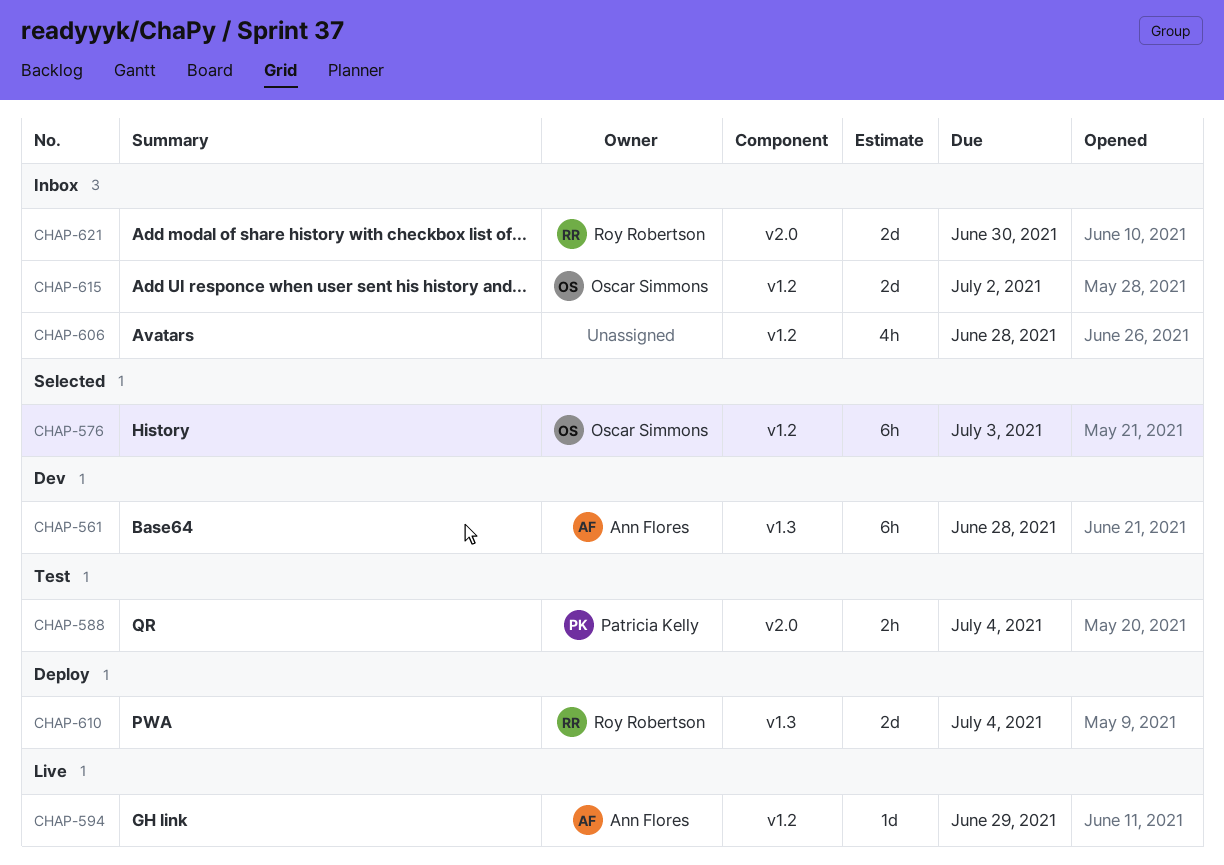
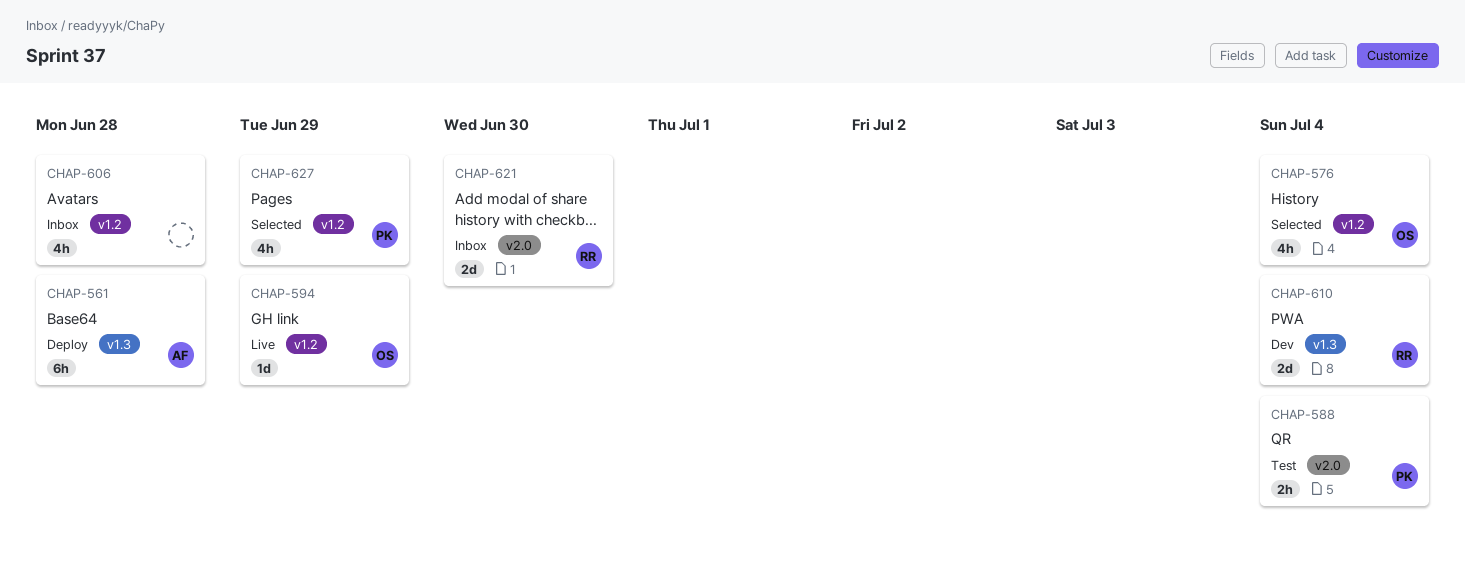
CHAP-561, status: Dev -> Deploy
CHAP-576, estimate: 6h -> 4h
CHAP-576, due: Jul 3 -> Jul 4
CHAP-594, owner: Ann Flores -> Oscar Simmons
CHAP-610, status: Deploy -> Dev
CHAP-615: present -> none
CHAP-627: none -> present

